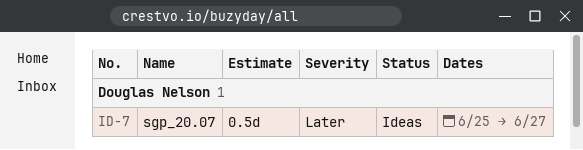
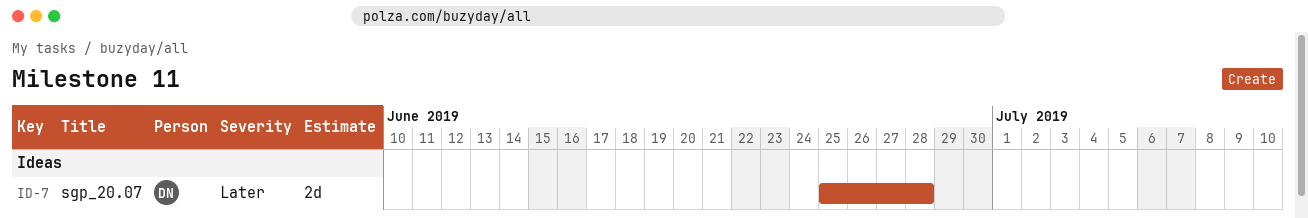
ID-7, estimate: 0.5d -> 2d
ID-7, due: Jun 27 -> Jun 28

